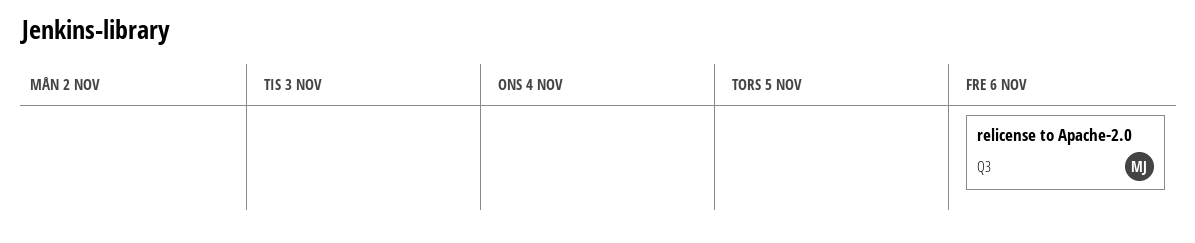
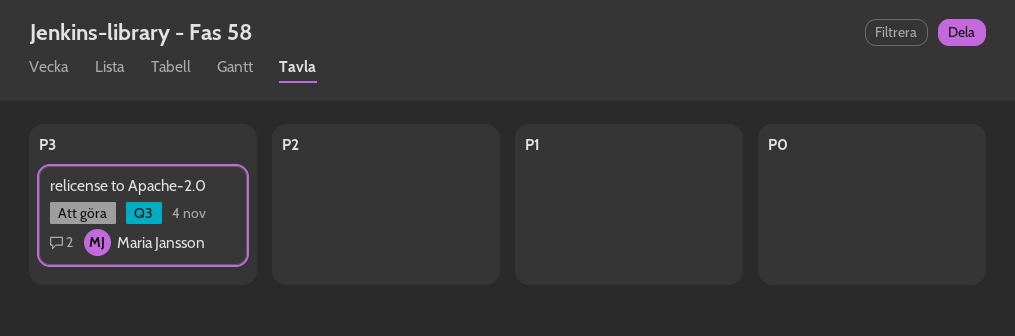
relicense to Apache-2.0, due: Nov 6 -> Nov 4

